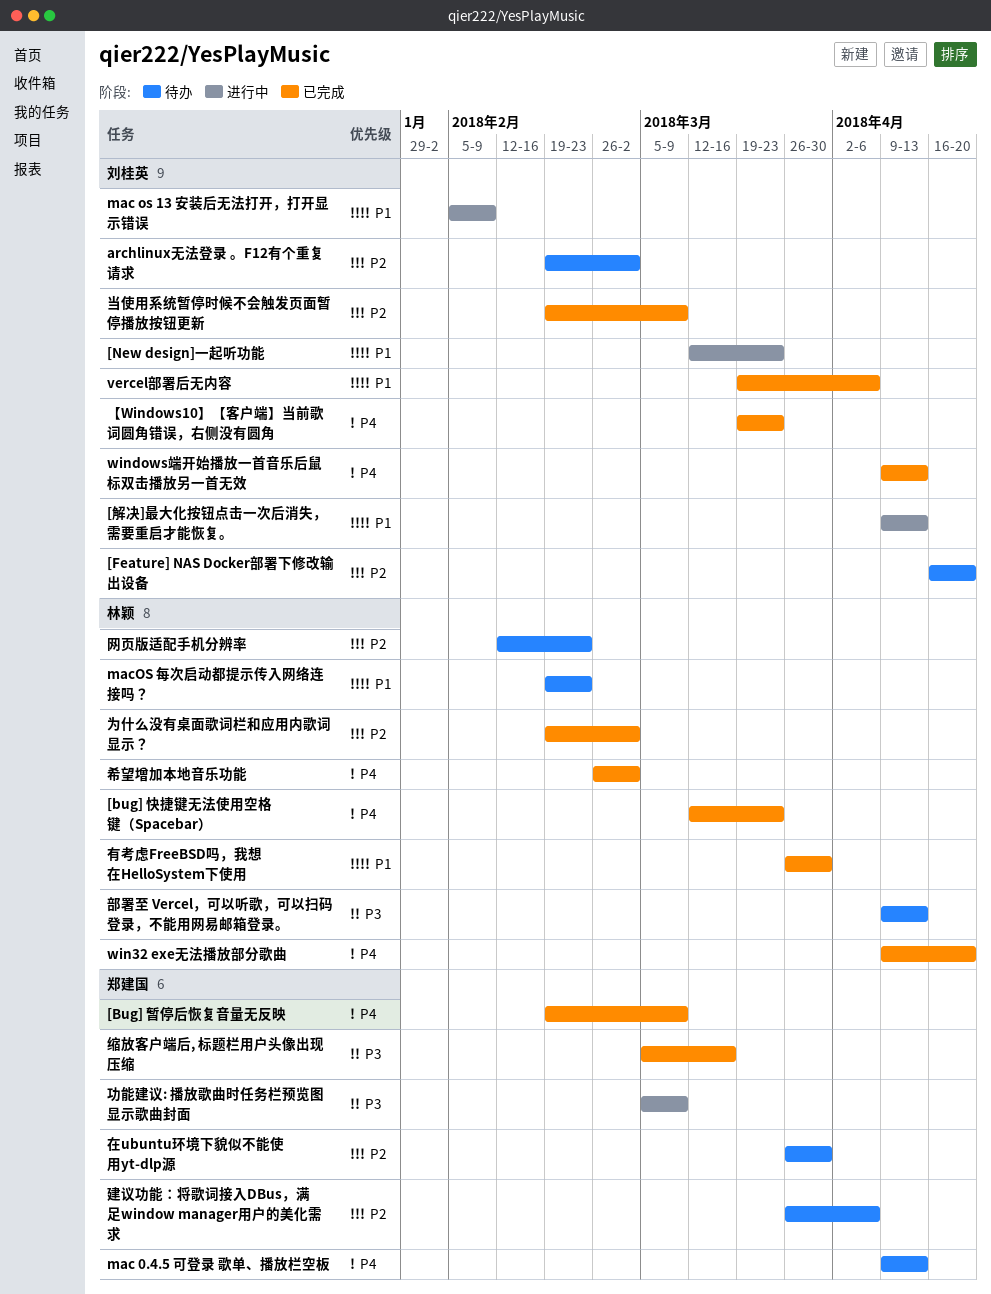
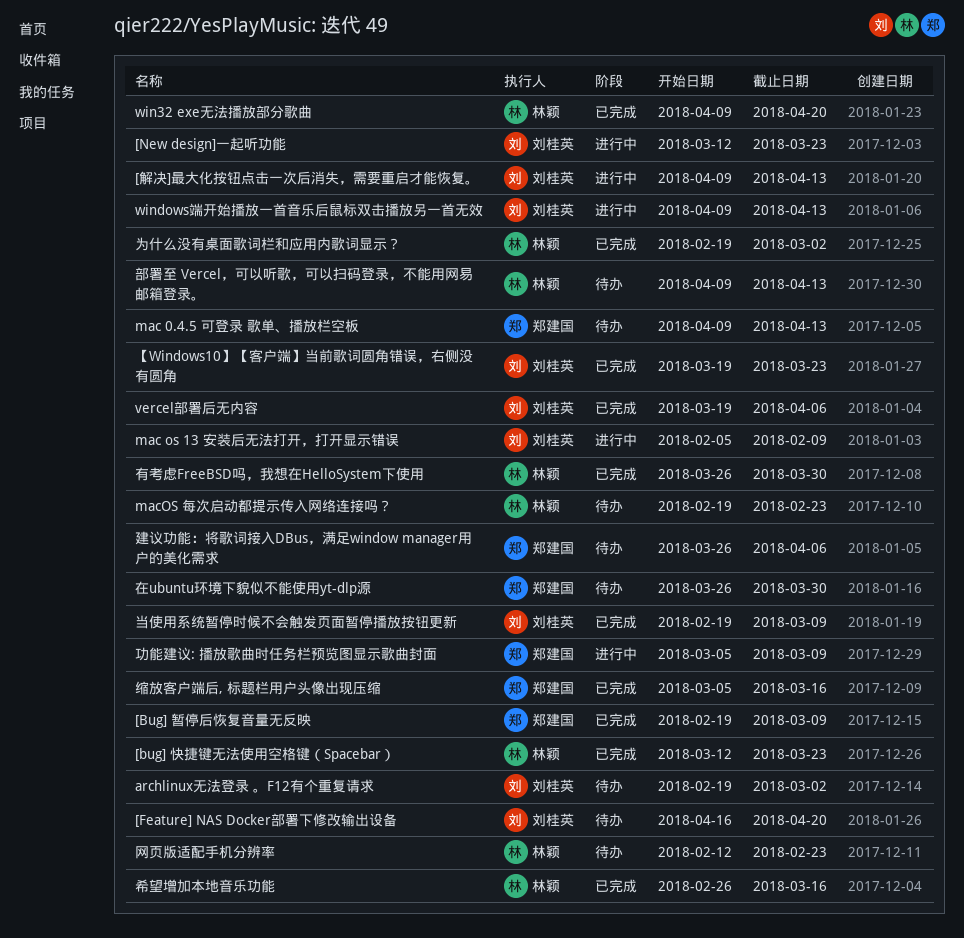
windows端开始播放一首音乐后鼠标双击播放另一首无效, status: 已完成 -> 进行中
希望增加本地音乐功能, due: Mar 2 -> Mar 16

